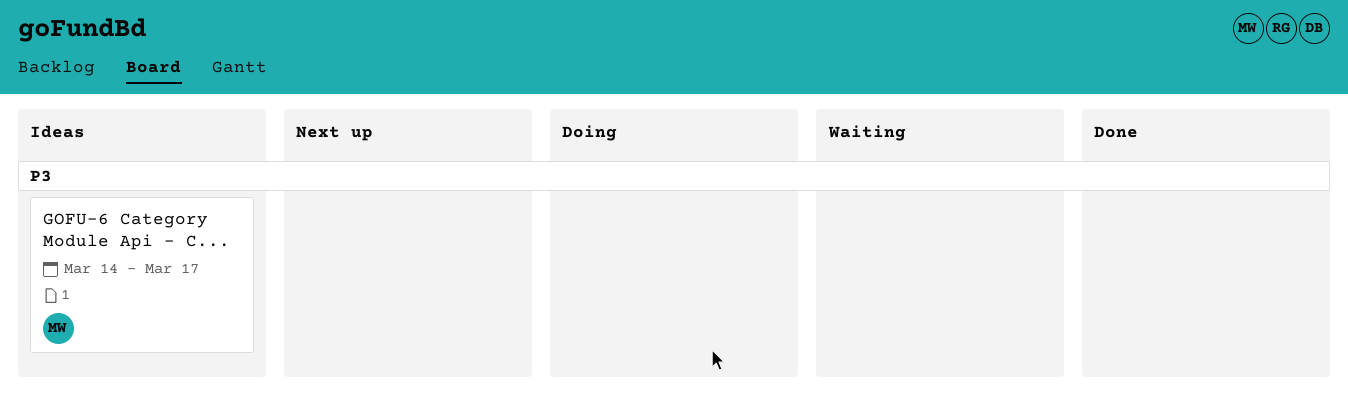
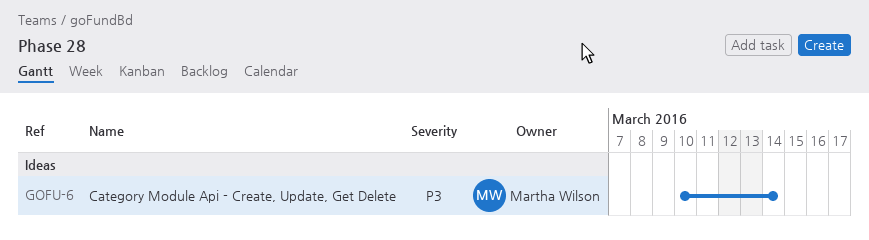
GOFU-6, start: Mar 14 -> Mar 10
GOFU-6, due: Mar 17 -> Mar 14

